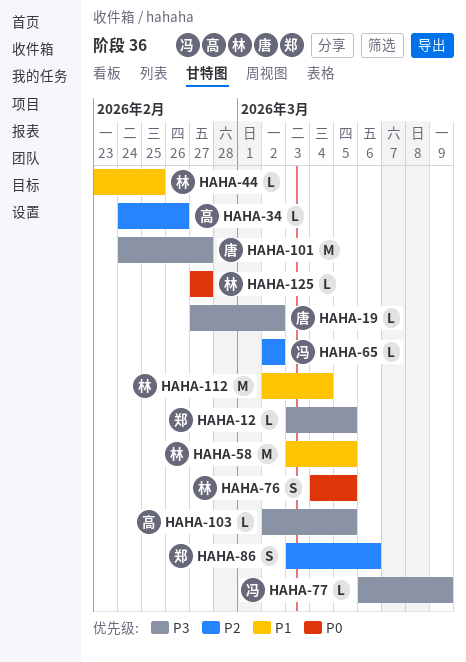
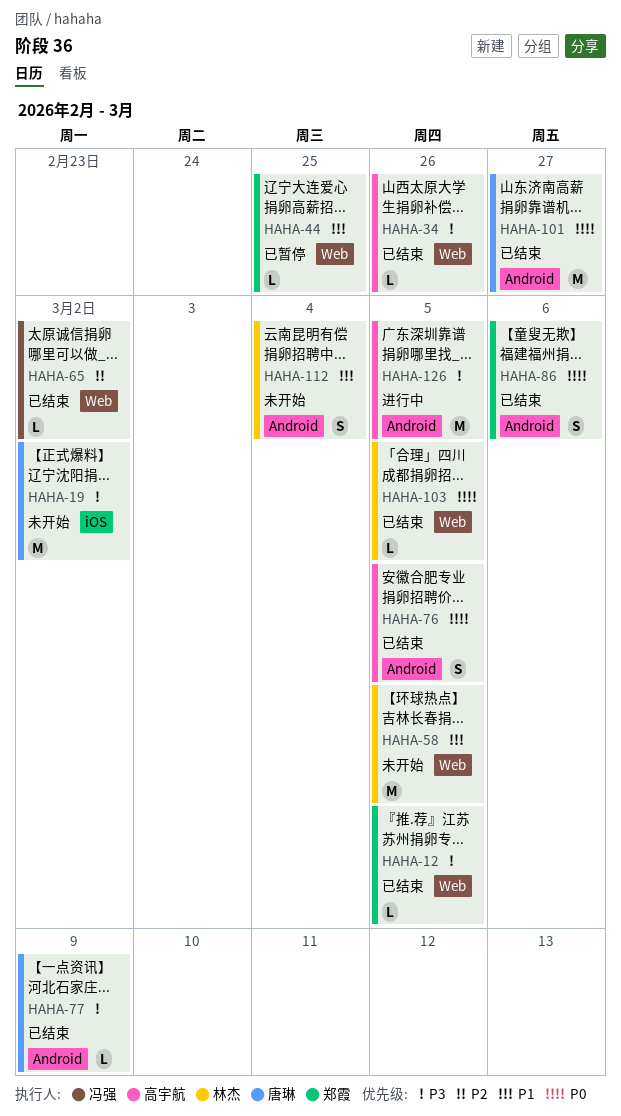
HAHA-19, estimate: L -> M
HAHA-34, priority: P2 -> P3
HAHA-44, owner: 林杰 -> 郑霞
HAHA-76, owner: 林杰 -> 高宇航
HAHA-77, owner: 冯强 -> 唐琳
HAHA-86, priority: P2 -> P0
HAHA-101, priority: P3 -> P0
HAHA-103, owner: 高宇航 -> 林杰
HAHA-103, priority: P3 -> P0
HAHA-112, estimate: M -> S
HAHA-125: present -> none
HAHA-126: none -> present

